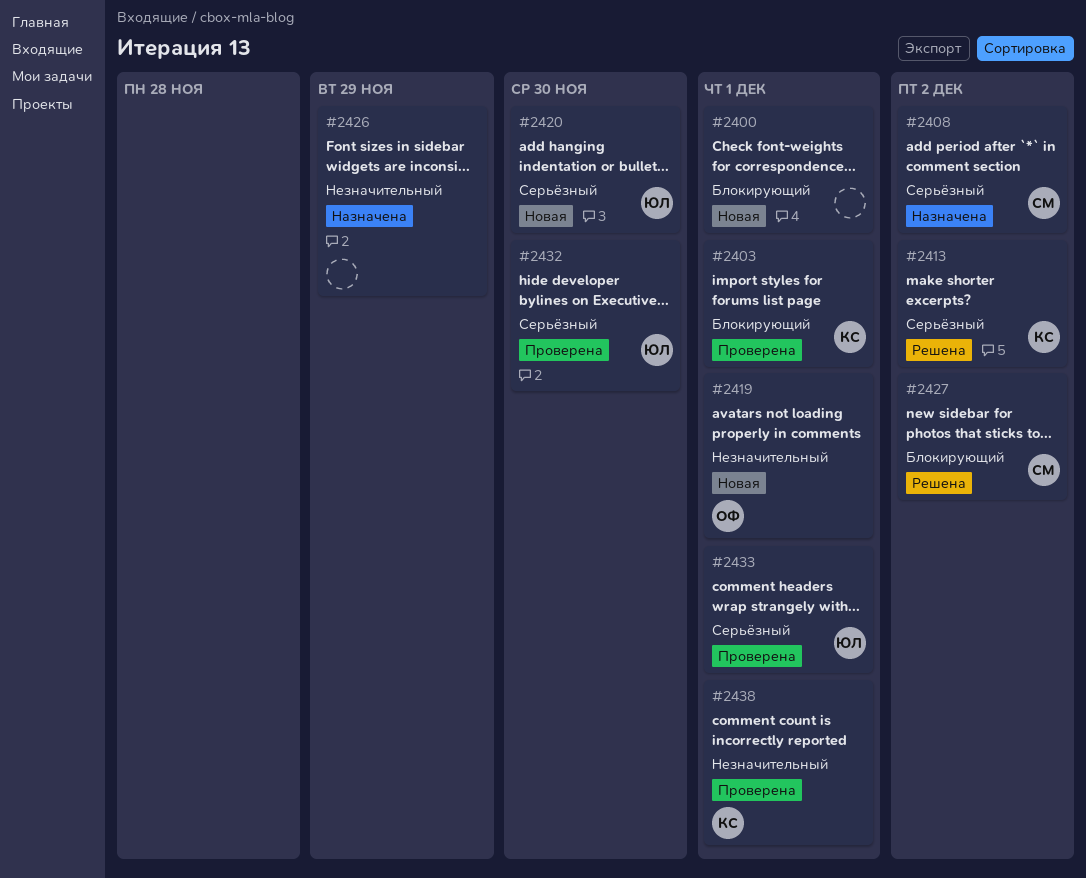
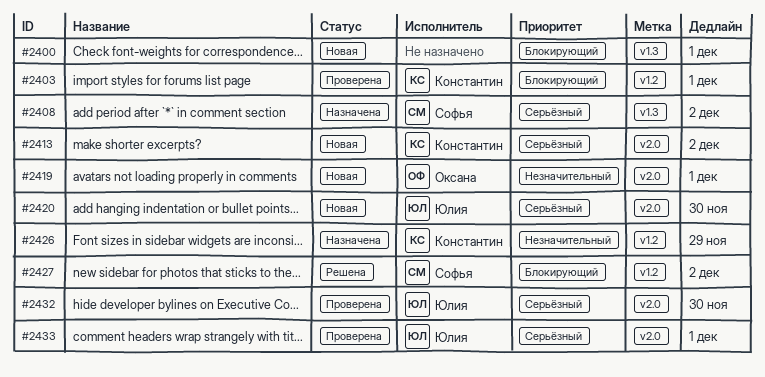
#2413, status: Решена -> Новая
#2426, owner: none -> Константин
#2438: present -> none

